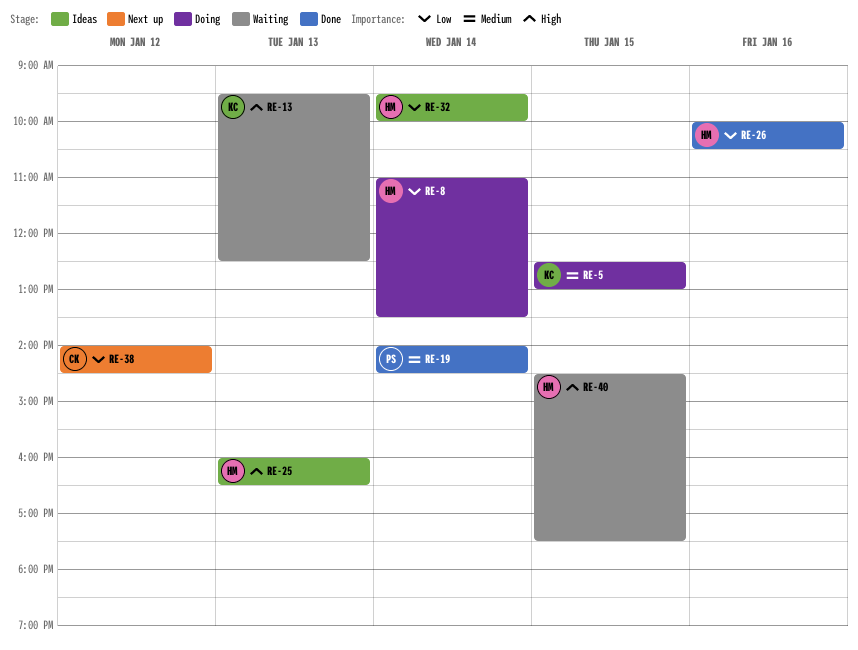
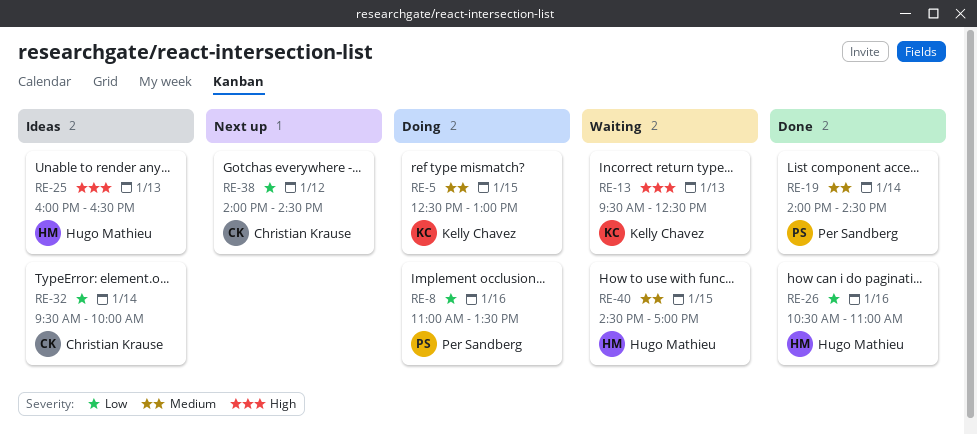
RE-8, owner: Hugo Mathieu -> Per Sandberg
RE-8, day: Jan 14 -> Jan 16
RE-26, begins: 10:00 -> 10:30
RE-26, ends: 10:30 -> 11:00
RE-32, owner: Hugo Mathieu -> Christian Krause
RE-40, priority: High -> Medium
RE-40, ends: 17:30 -> 17:00

